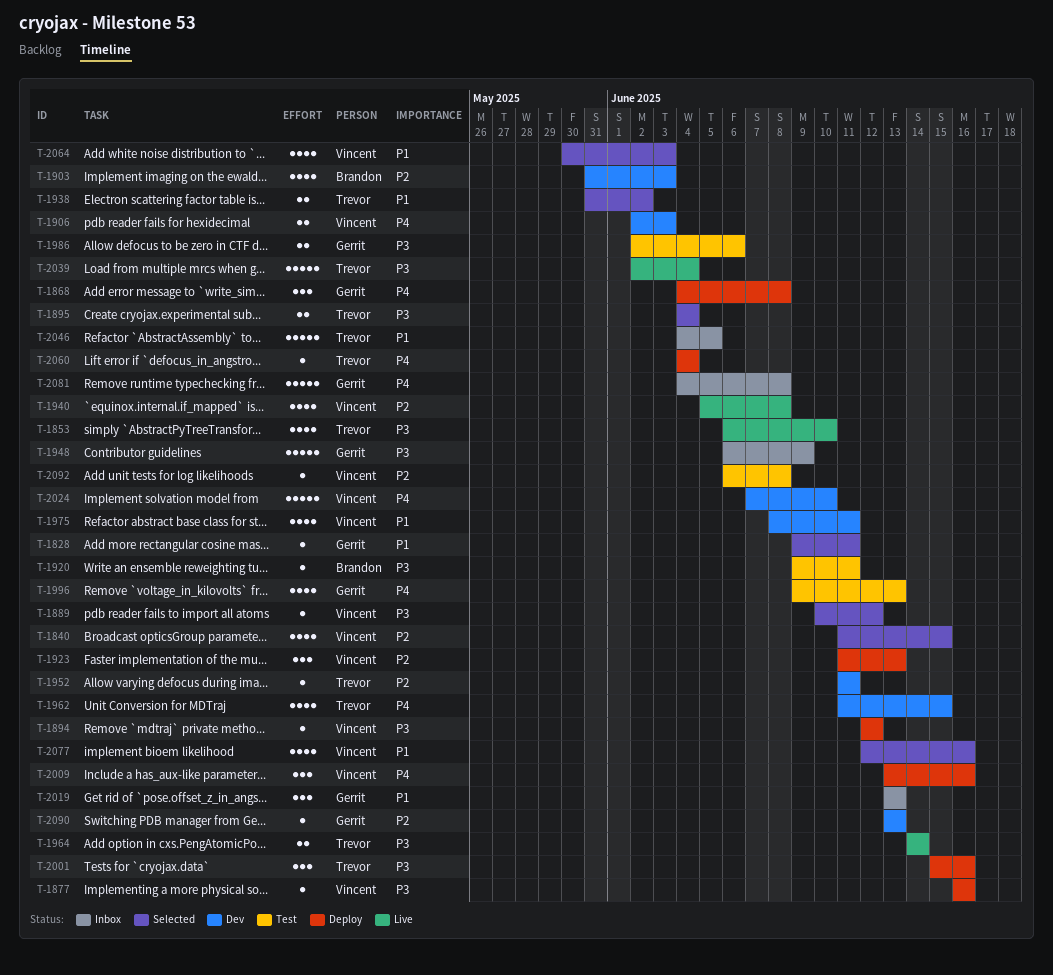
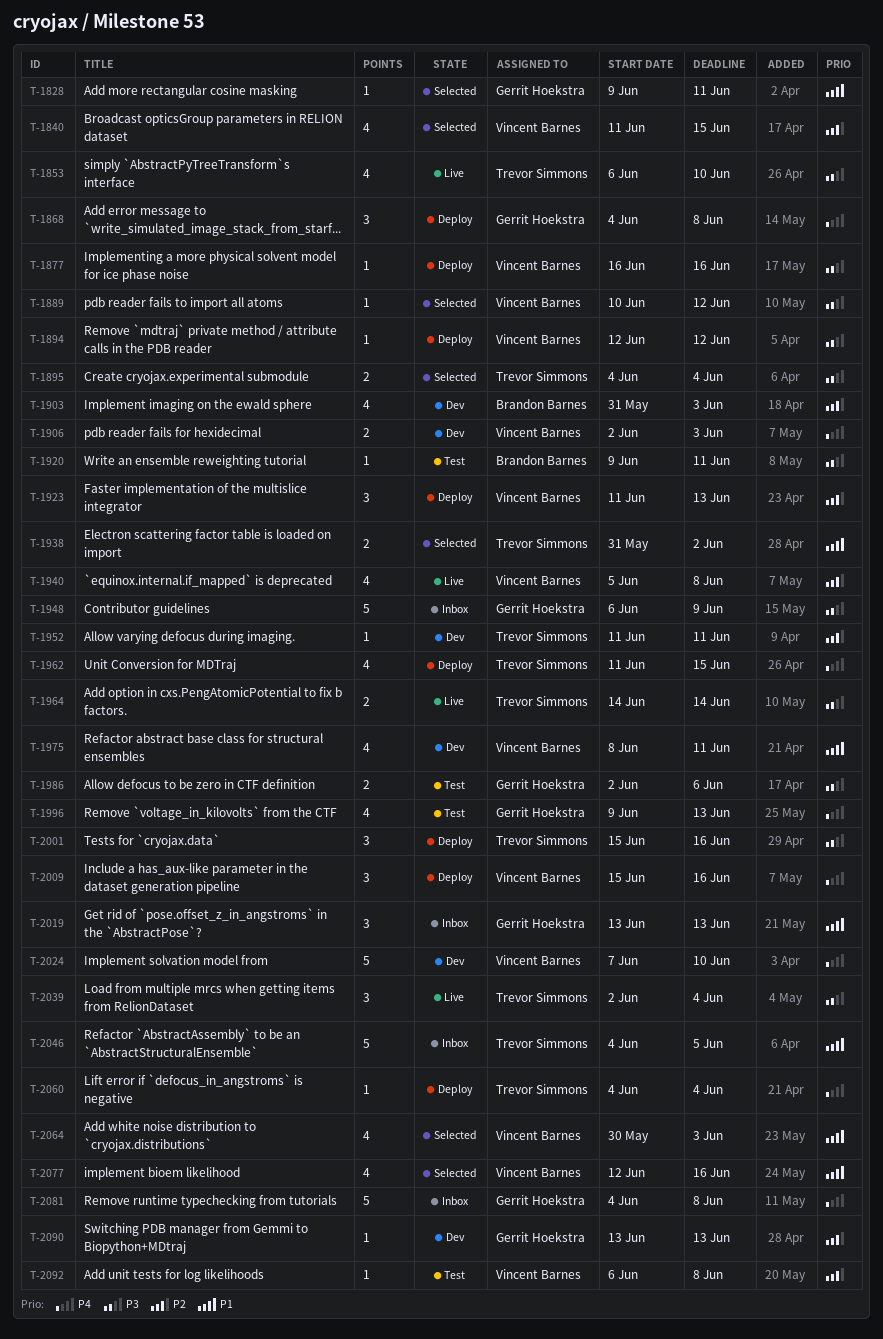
T-1962, status: Dev -> Deploy
T-2009, start: Jun 13 -> Jun 15
T-2039, estimate: 5 -> 3

